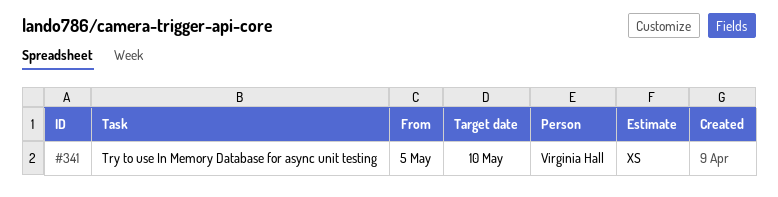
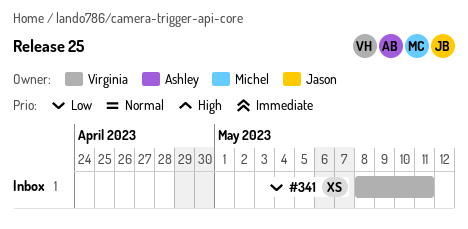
#341, start: May 5 -> May 8
#341, due: May 10 -> May 11

